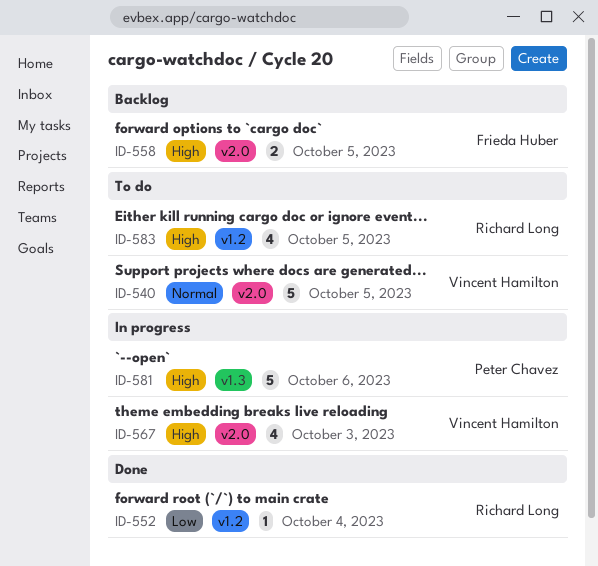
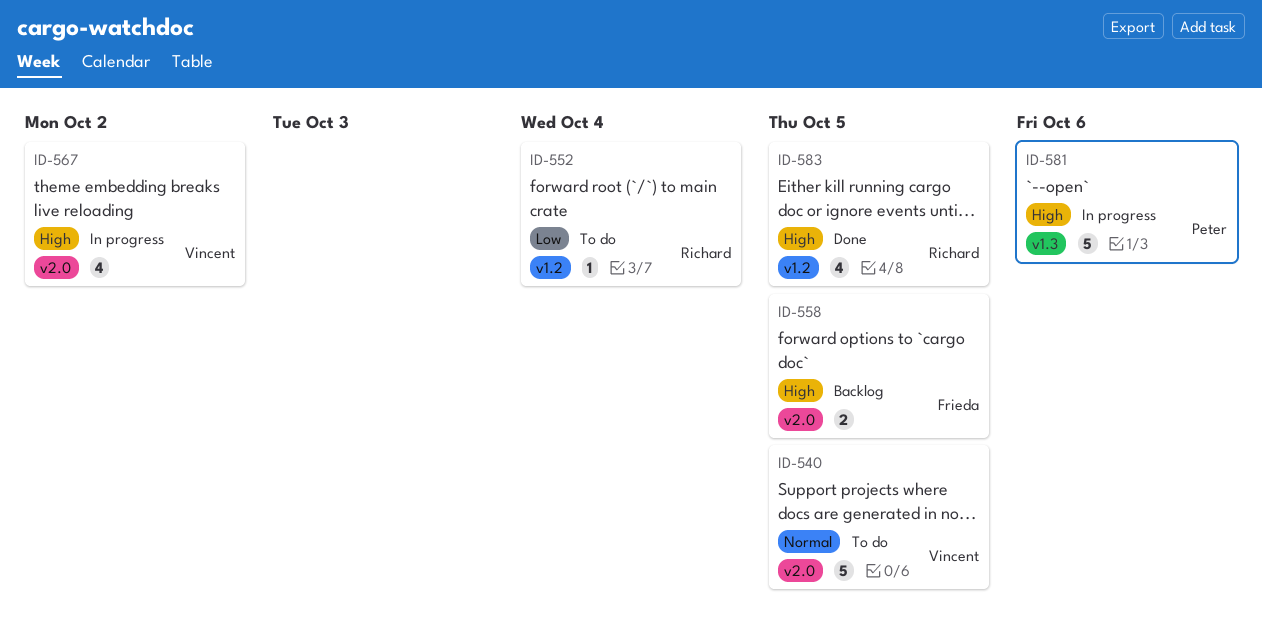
ID-552, status: Done -> To do
ID-567, due: Oct 3 -> Oct 2
ID-583, status: To do -> Done

